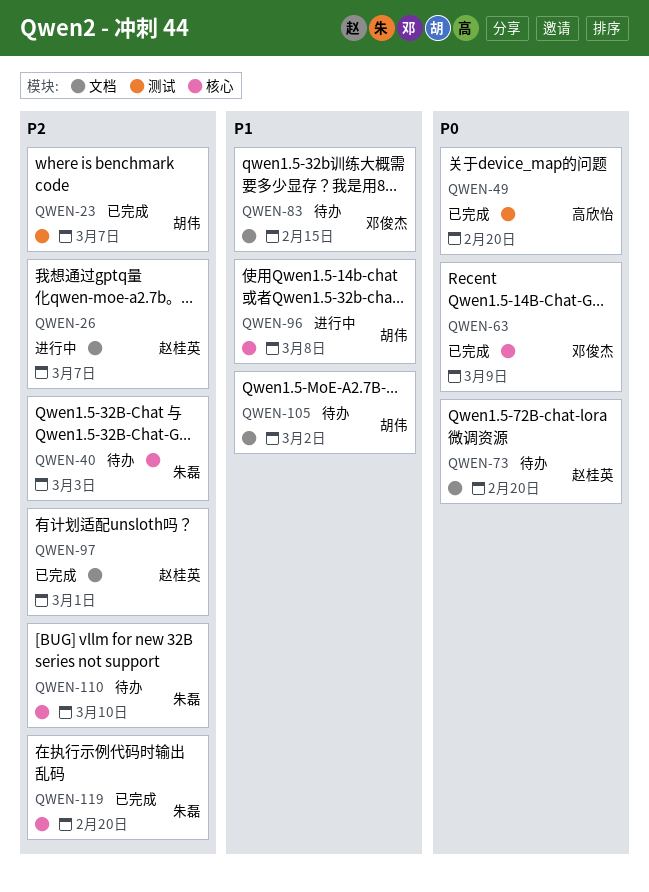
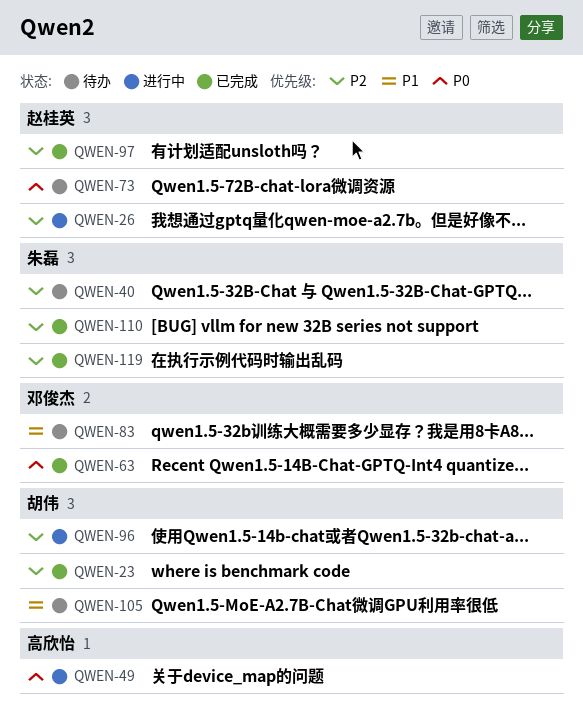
QWEN-49, status: 已完成 -> 进行中
QWEN-96, priority: P1 -> P2
QWEN-110, status: 待办 -> 已完成

